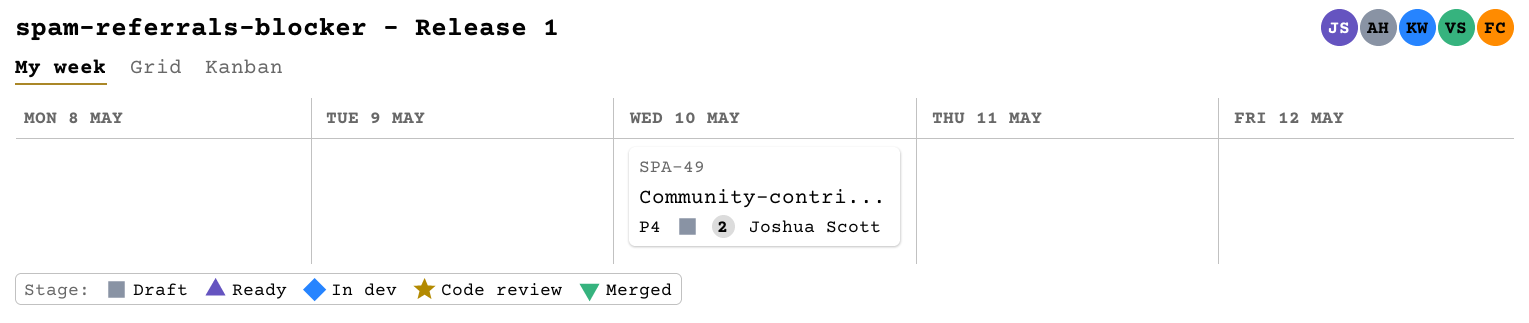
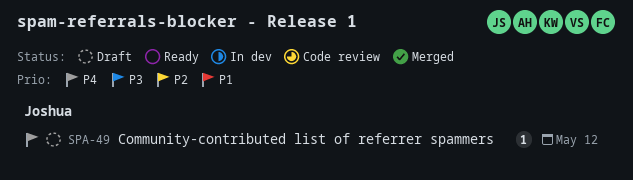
SPA-49, estimate: 2 -> 1
SPA-49, due: May 10 -> May 12

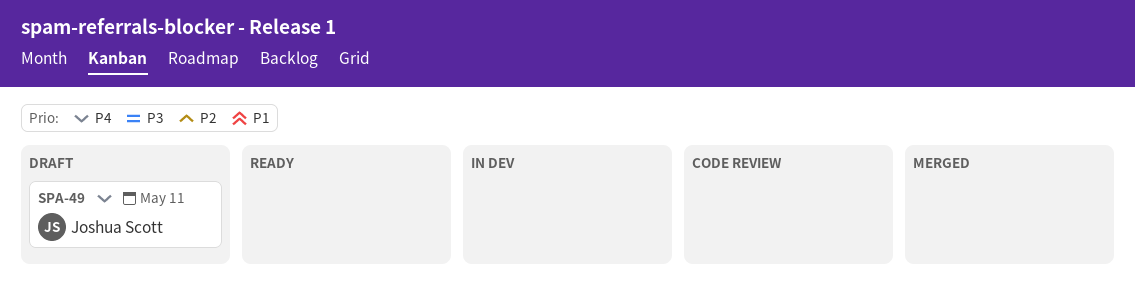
SPA-49, due: May 12 -> May 11

